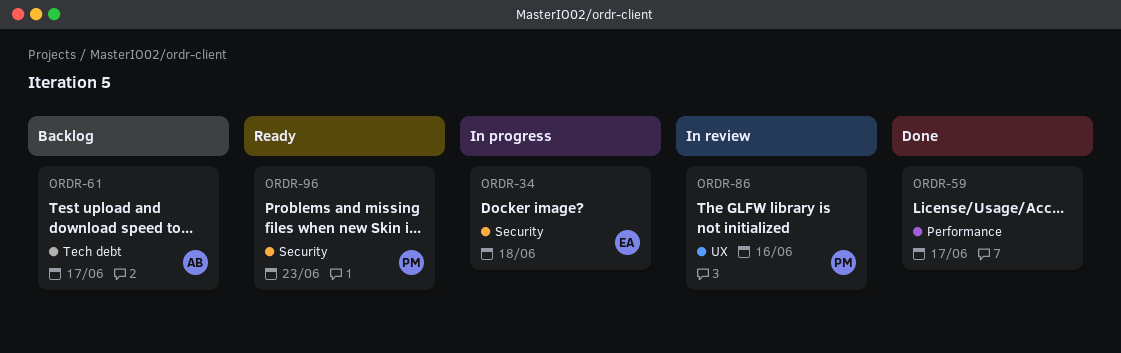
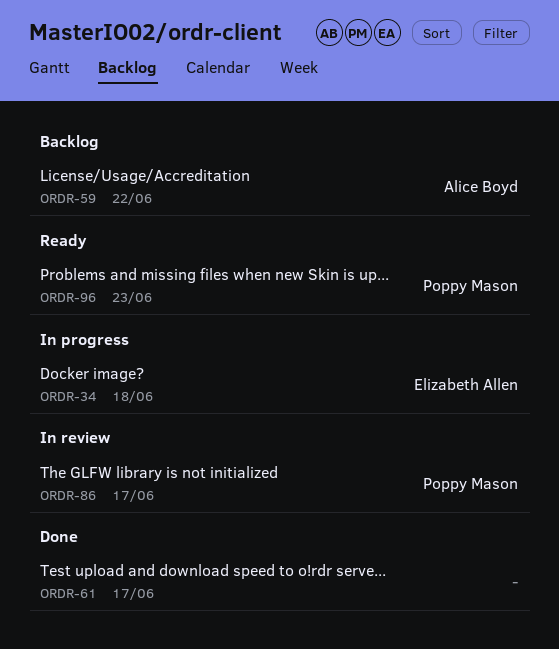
ORDR-59, status: Done -> Backlog
ORDR-59, owner: none -> Alice Boyd
ORDR-59, due: Jun 17 -> Jun 22
ORDR-61, status: Backlog -> Done
ORDR-61, owner: Alice Boyd -> none
ORDR-86, due: Jun 16 -> Jun 17

